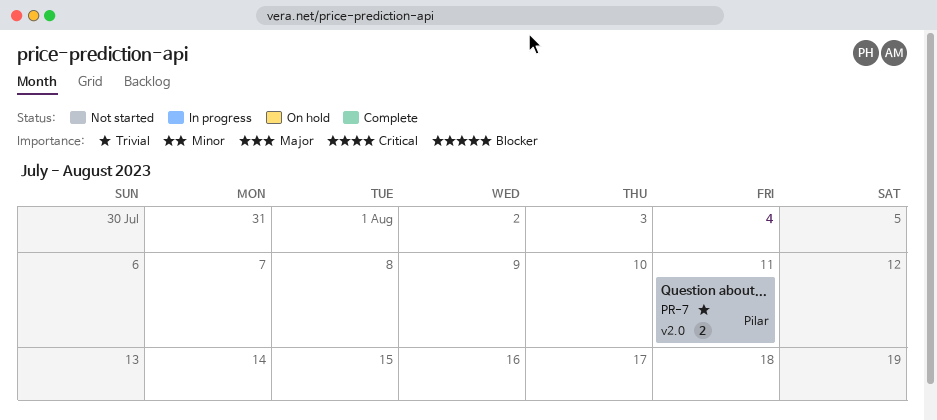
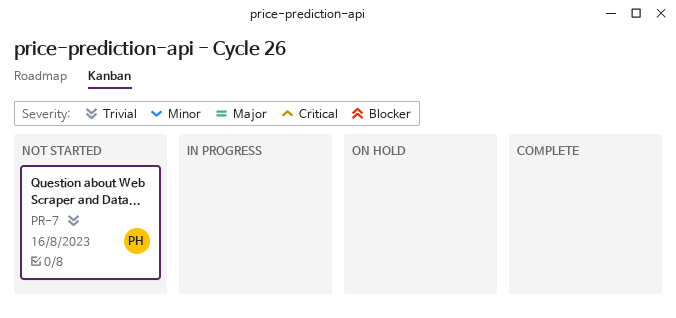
PR-7, due: Aug 11 -> Aug 16

